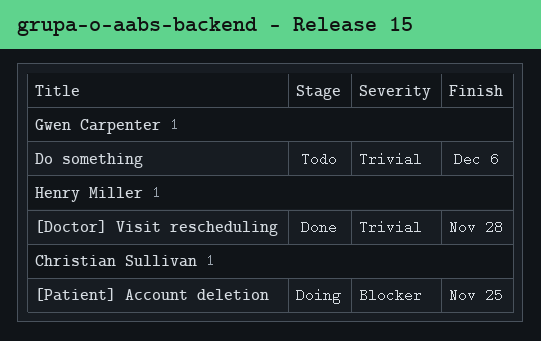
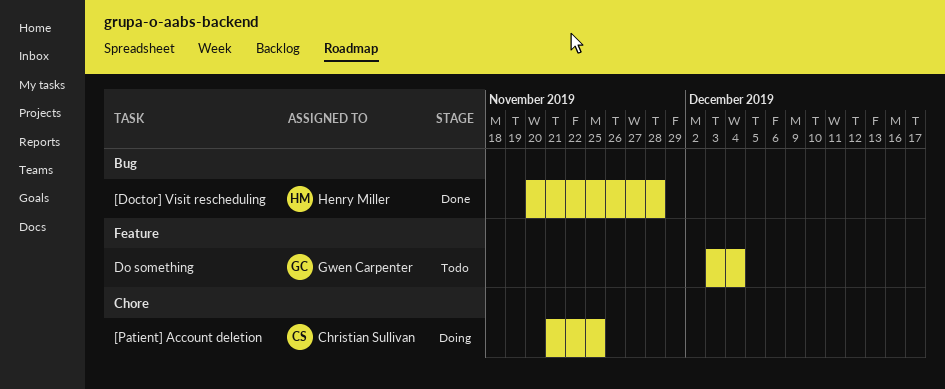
Do something, due: Dec 6 -> Dec 4

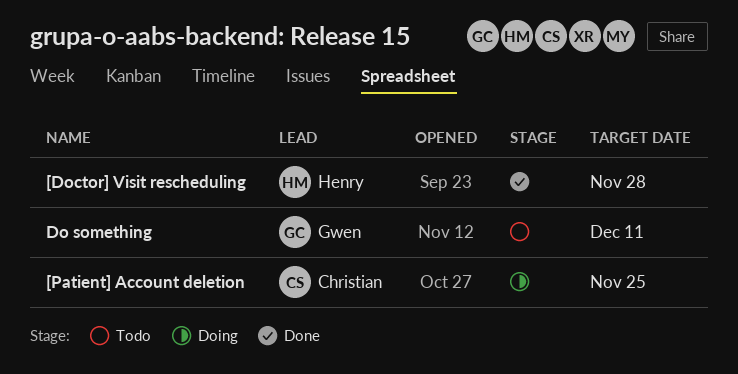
Do something, due: Dec 4 -> Dec 11

